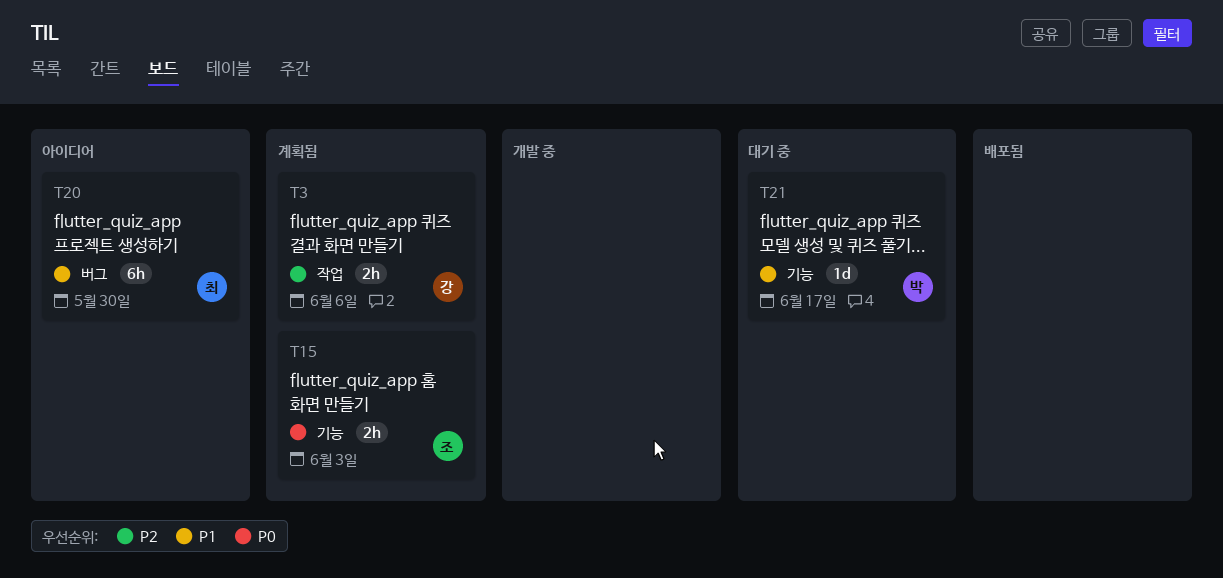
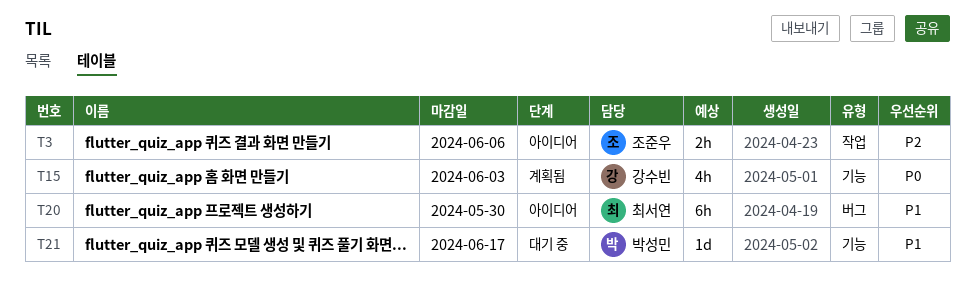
T3, status: 계획됨 -> 아이디어
T3, owner: 강수빈 -> 조준우
T15, owner: 조준우 -> 강수빈
T15, estimate: 2h -> 4h

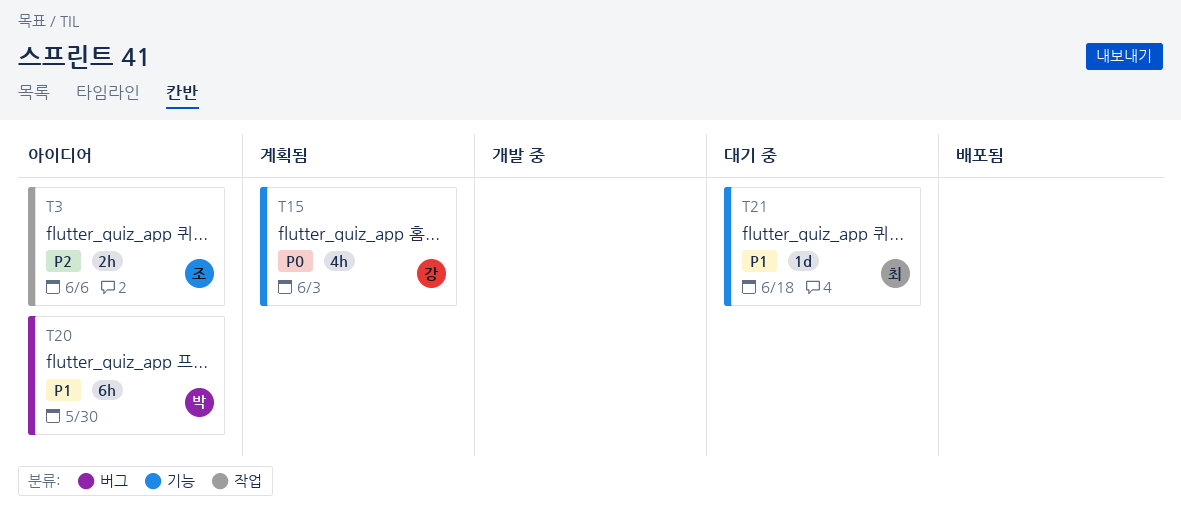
T20, owner: 최서연 -> 박성민
T21, owner: 박성민 -> 최서연
T21, due: Jun 17 -> Jun 18

